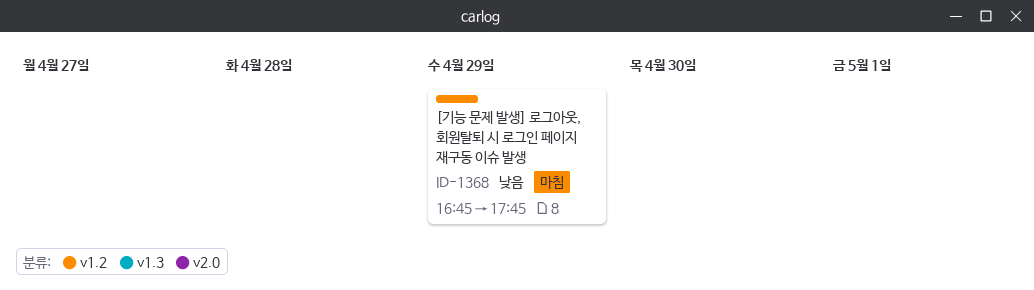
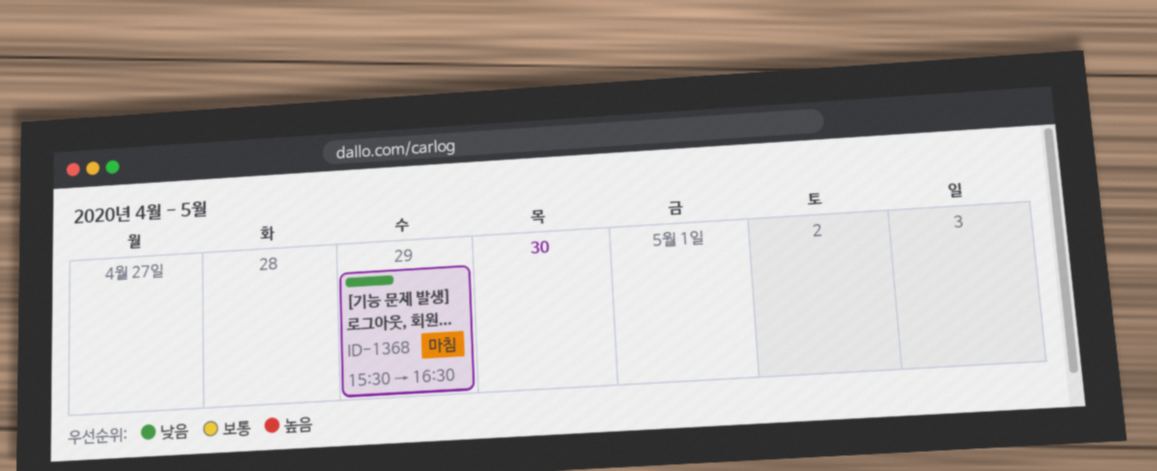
ID-1368, begins: 16:45 -> 15:30
ID-1368, ends: 17:45 -> 16:30

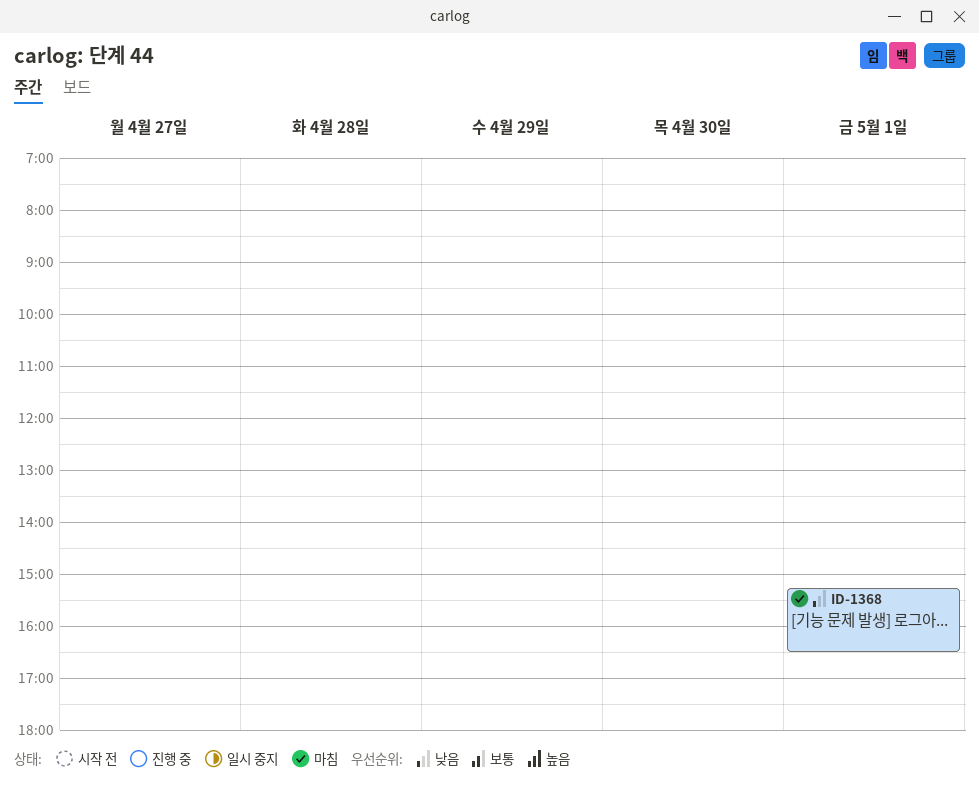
ID-1368, day: Apr 29 -> May 1
ID-1368, begins: 15:30 -> 15:15

